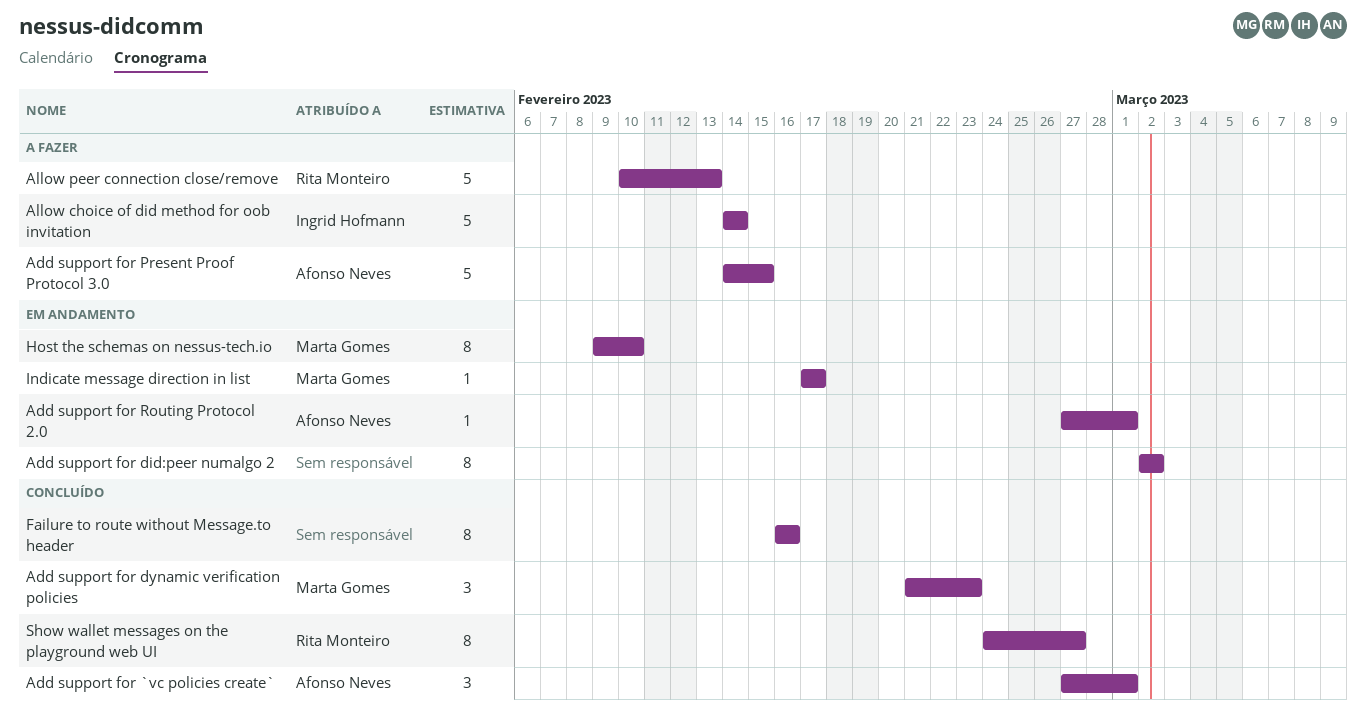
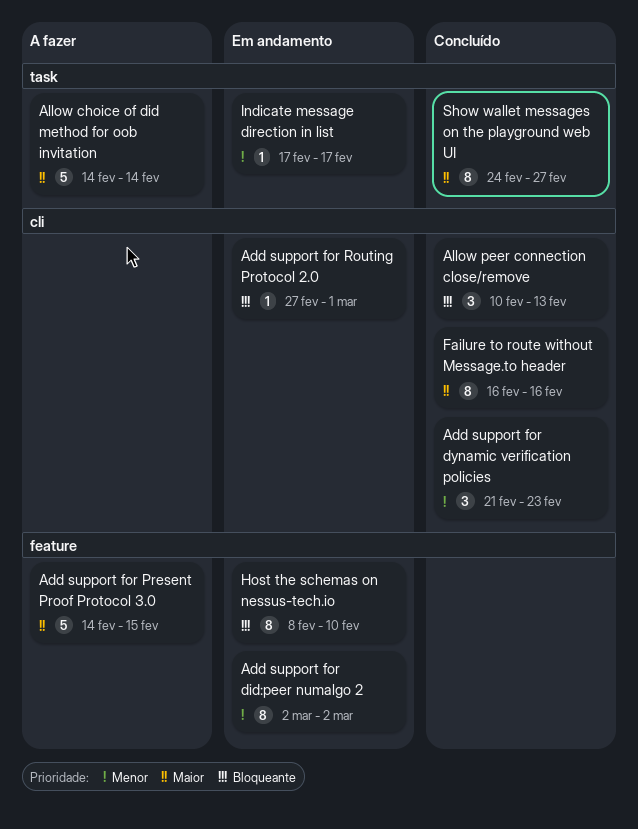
Add support for `vc policies create`: present -> none
Allow peer connection close/remove, status: A fazer -> Concluído
Allow peer connection close/remove, estimate: 5 -> 3
Host the schemas on nessus-tech.io, start: Feb 9 -> Feb 8

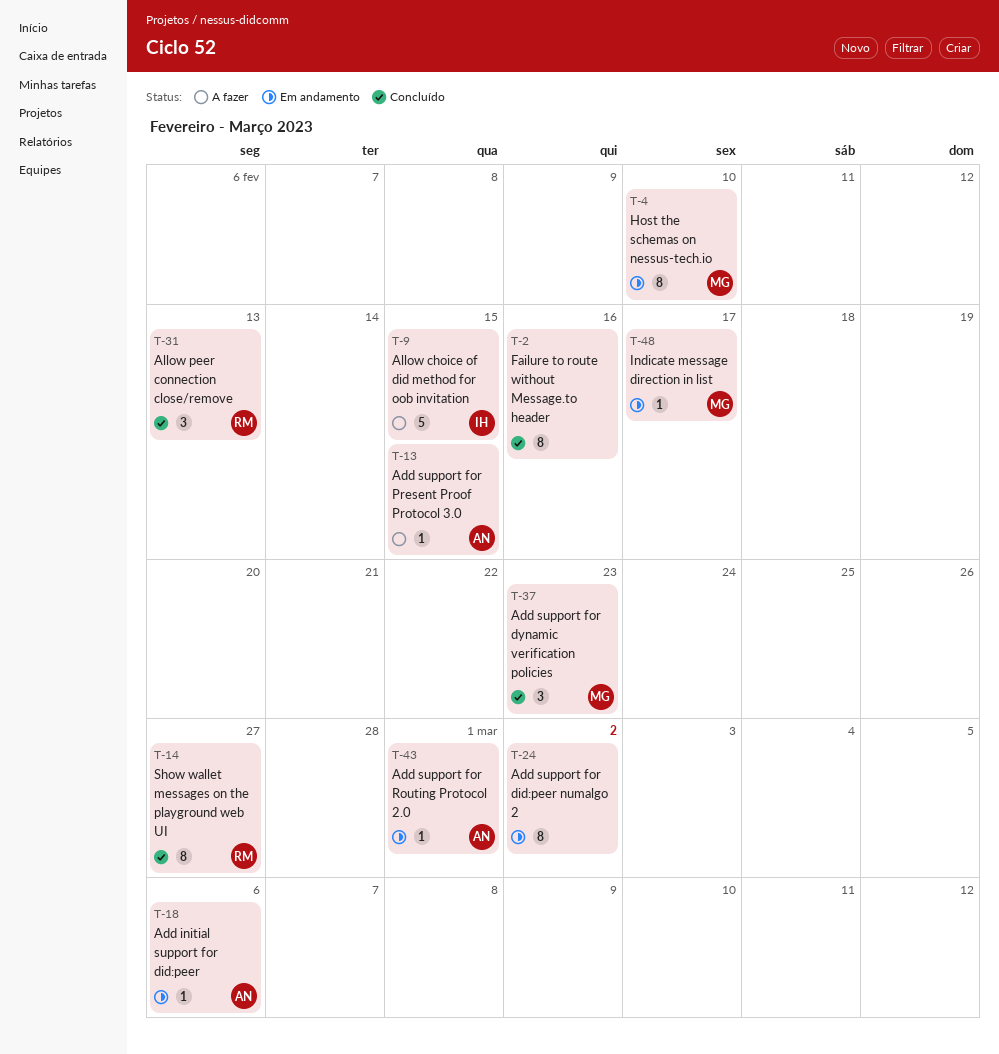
Add initial support for did:peer: none -> present
Add support for Present Proof Protocol 3.0, estimate: 5 -> 1
Allow choice of did method for oob invitation, due: Feb 14 -> Feb 15

